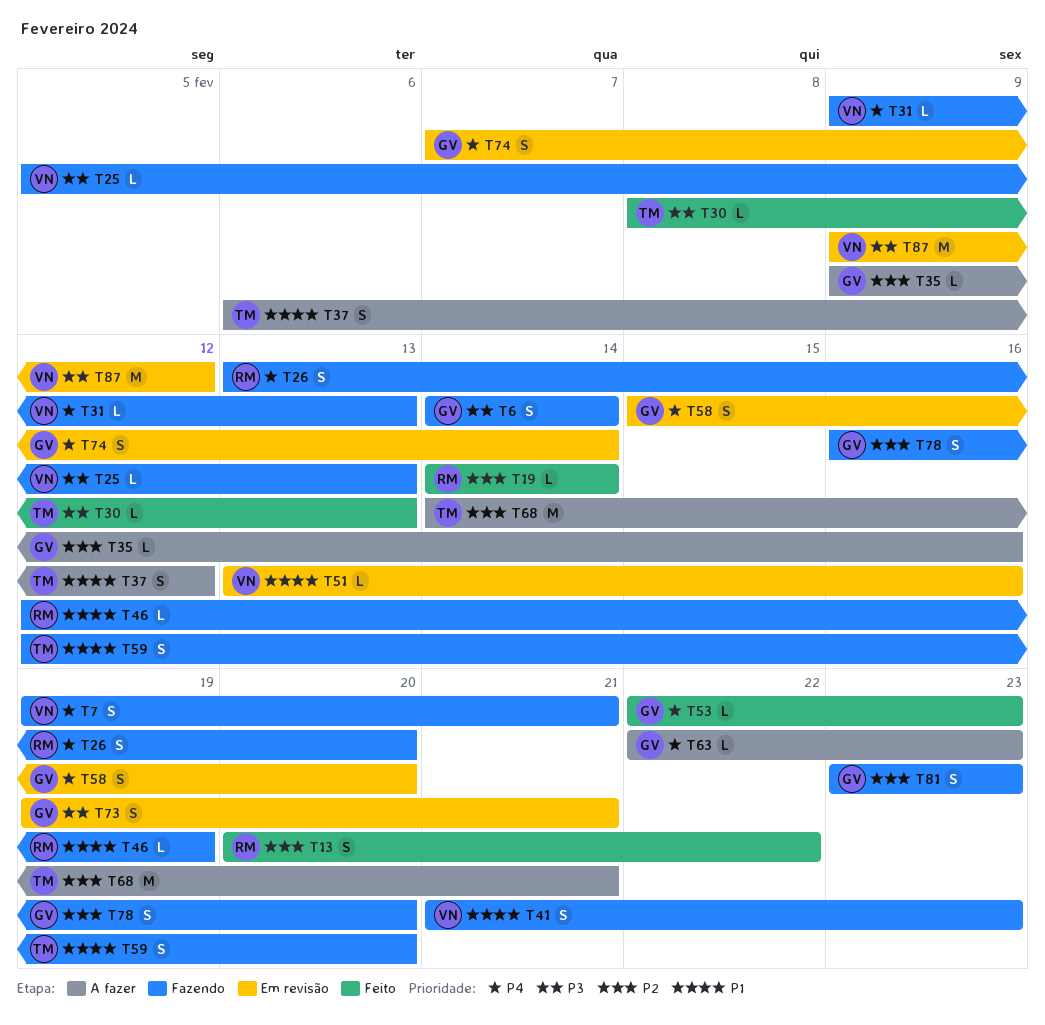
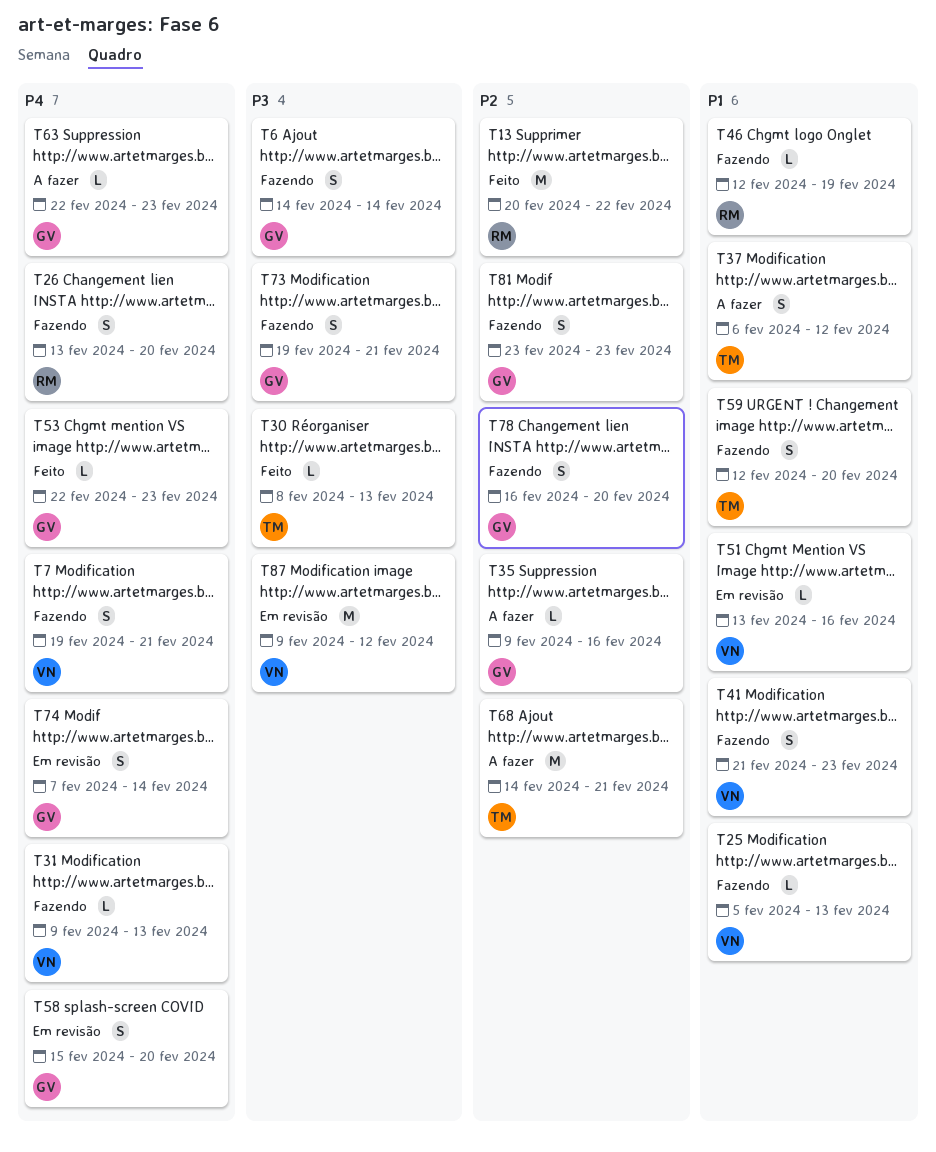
T13, estimate: S -> M
T19: present -> none
T25, priority: P3 -> P1
T73, status: Em revisão -> Fazendo

